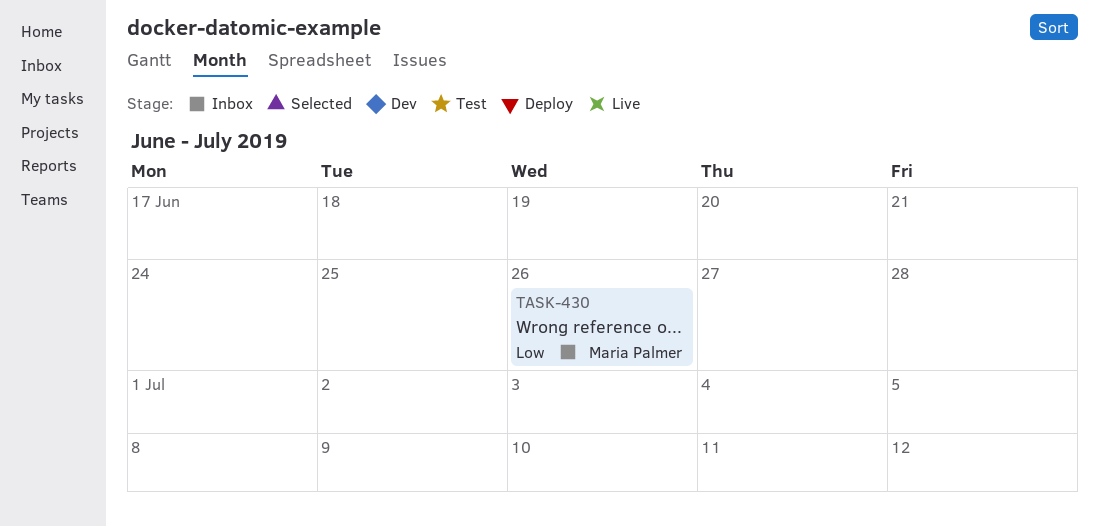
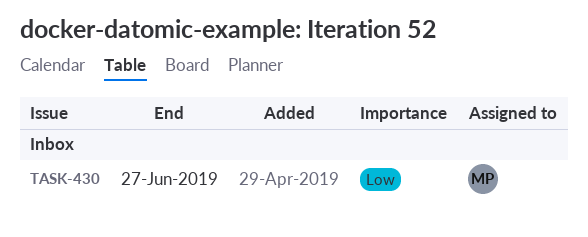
TASK-430, due: Jun 26 -> Jun 27

